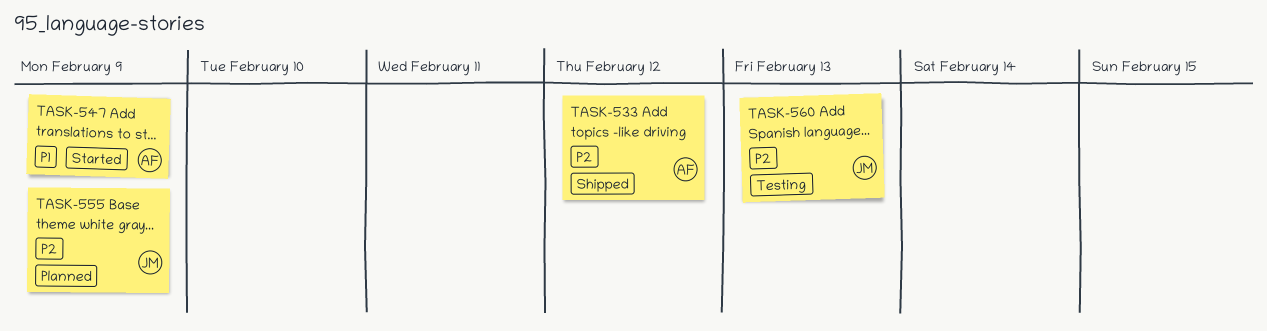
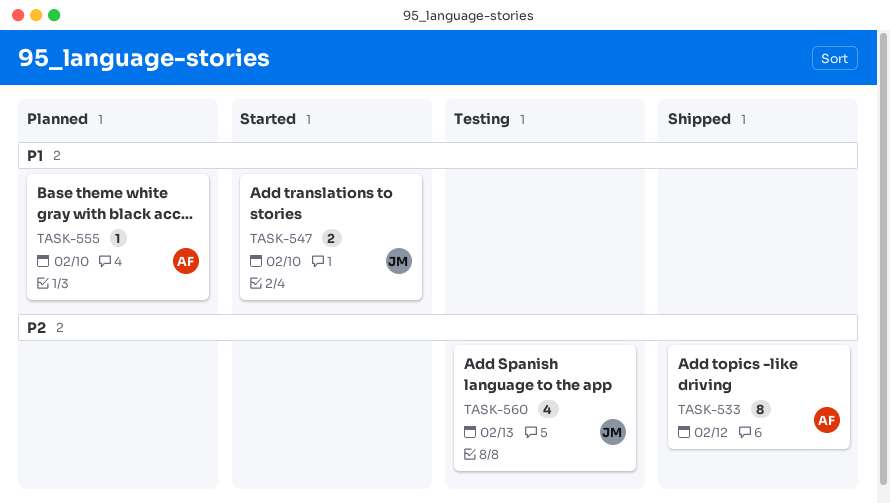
TASK-547, owner: AF -> JM
TASK-547, due: Feb 9 -> Feb 10
TASK-555, owner: JM -> AF
TASK-555, priority: P2 -> P1
TASK-555, due: Feb 9 -> Feb 10

